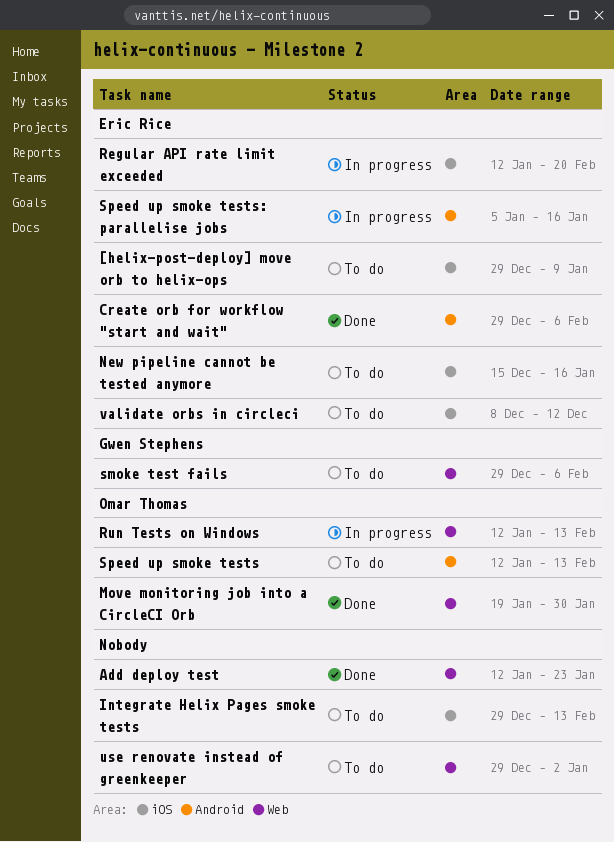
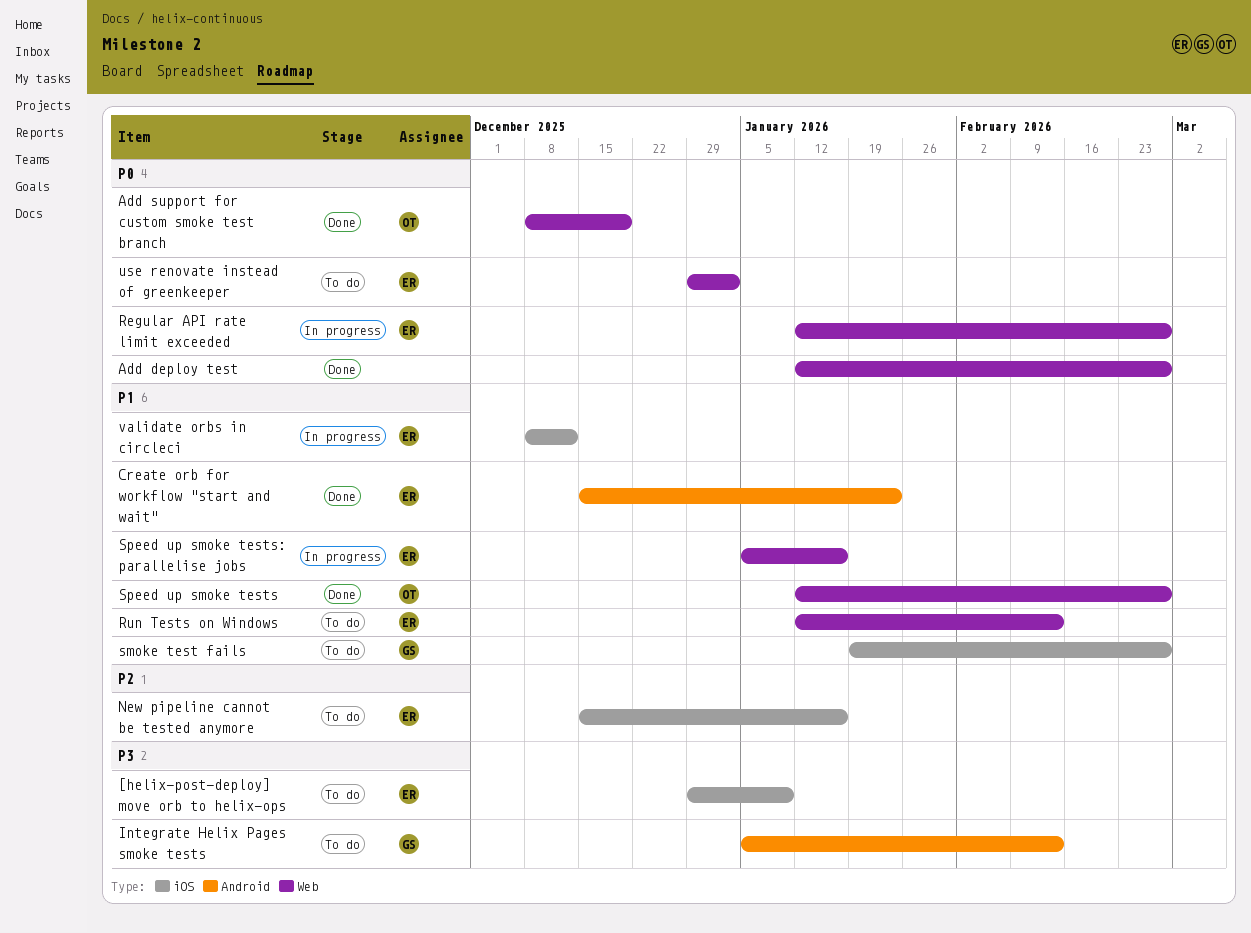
Add deploy test, due: Jan 23 -> Feb 27
Add support for custom smoke test branch: none -> present
Create orb for workflow "start and wait", start: Dec 29 -> Dec 15
Create orb for workflow "start and wait", due: Feb 6 -> Jan 23
Integrate Helix Pages smoke tests, owner: none -> Gwen Stephens
Integrate Helix Pages smoke tests, label: iOS -> Android
Integrate Helix Pages smoke tests, start: Dec 29 -> Jan 5
Move monitoring job into a CircleCI Orb: present -> none
Regular API rate limit exceeded, label: iOS -> Web
Regular API rate limit exceeded, due: Feb 20 -> Feb 27
Run Tests on Windows, status: In progress -> To do
Run Tests on Windows, owner: Omar Thomas -> Eric Rice
smoke test fails, label: Web -> iOS
smoke test fails, start: Dec 29 -> Jan 19
smoke test fails, due: Feb 6 -> Feb 27
Speed up smoke tests, status: To do -> Done
Speed up smoke tests, label: Android -> Web
Speed up smoke tests, due: Feb 13 -> Feb 27
Speed up smoke tests: parallelise jobs, label: Android -> Web
use renovate instead of greenkeeper, owner: none -> Eric Rice
validate orbs in circleci, status: To do -> In progress

